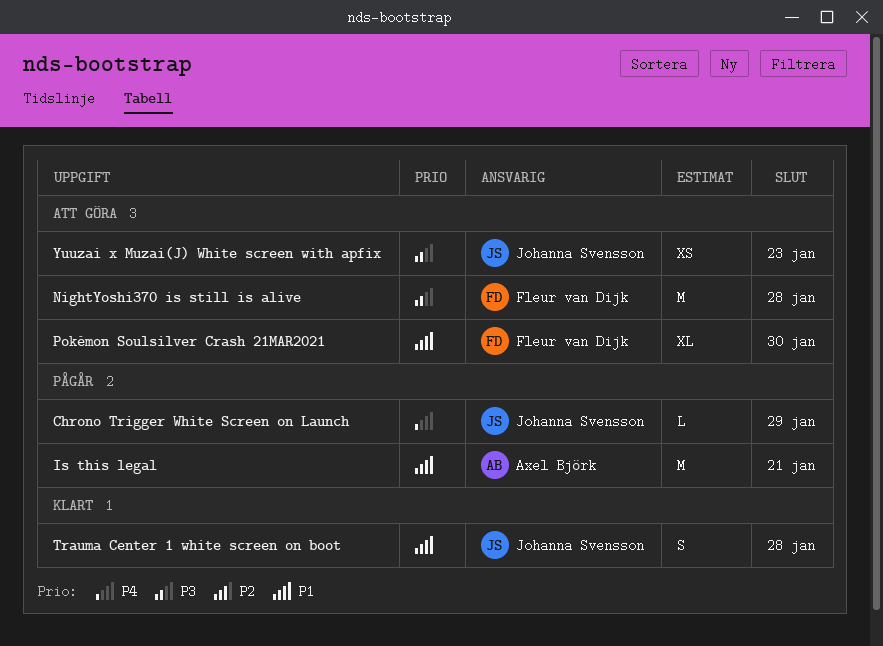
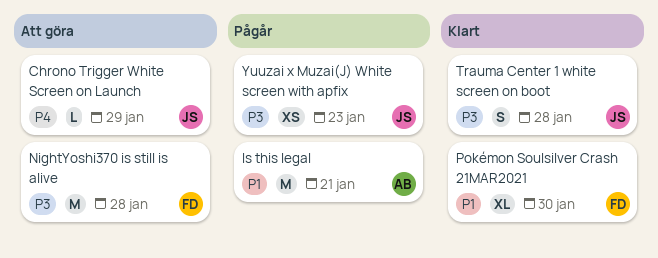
Chrono Trigger White Screen on Launch, status: Pågår -> Att göra
Pokémon Soulsilver Crash 21MAR2021, status: Att göra -> Klart
Trauma Center 1 white screen on boot, priority: P1 -> P3
Yuuzai x Muzai(J) White screen with apfix, status: Att göra -> Pågår

